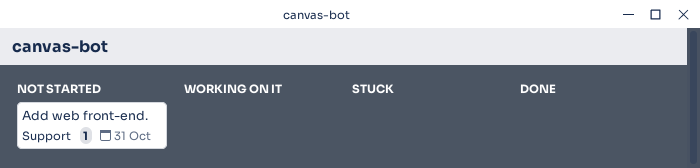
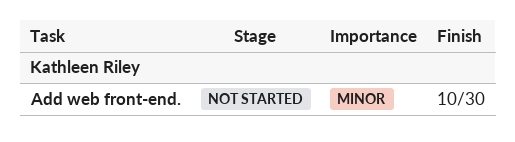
Add web front-end., due: Oct 31 -> Oct 30

